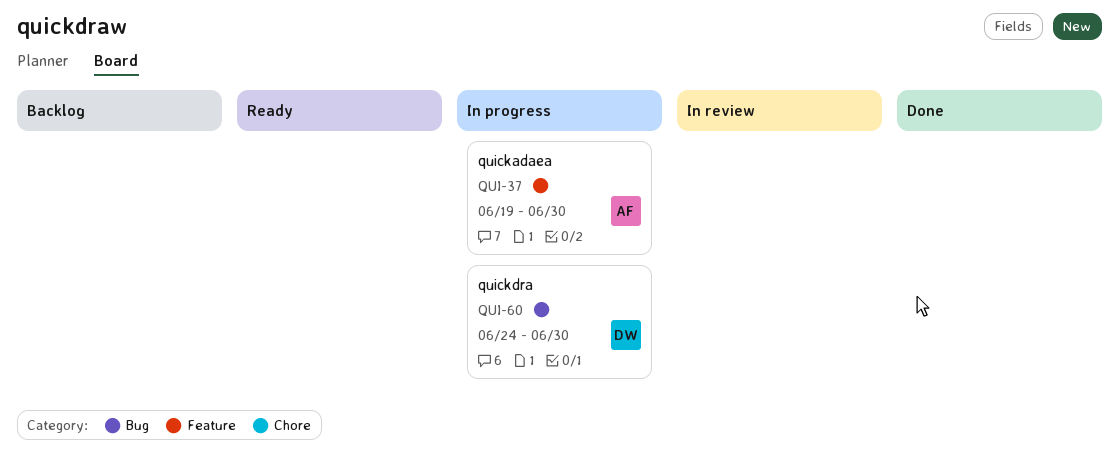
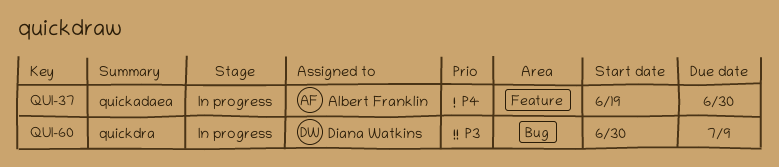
QUI-60, start: Jun 24 -> Jun 30
QUI-60, due: Jun 30 -> Jul 9

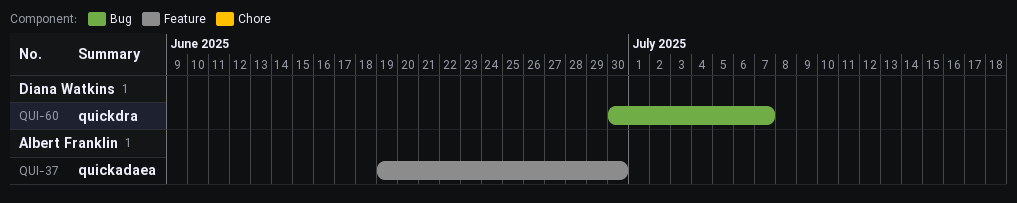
QUI-60, due: Jul 9 -> Jul 7

